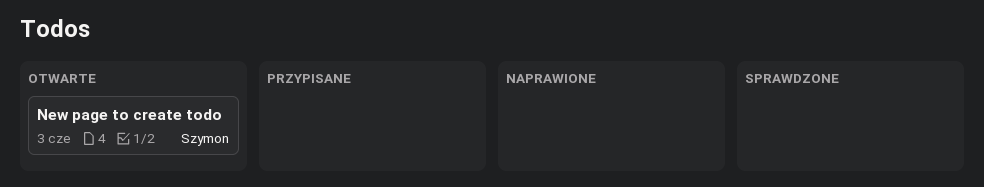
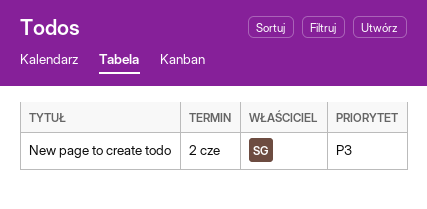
New page to create todo, due: Jun 3 -> Jun 2

